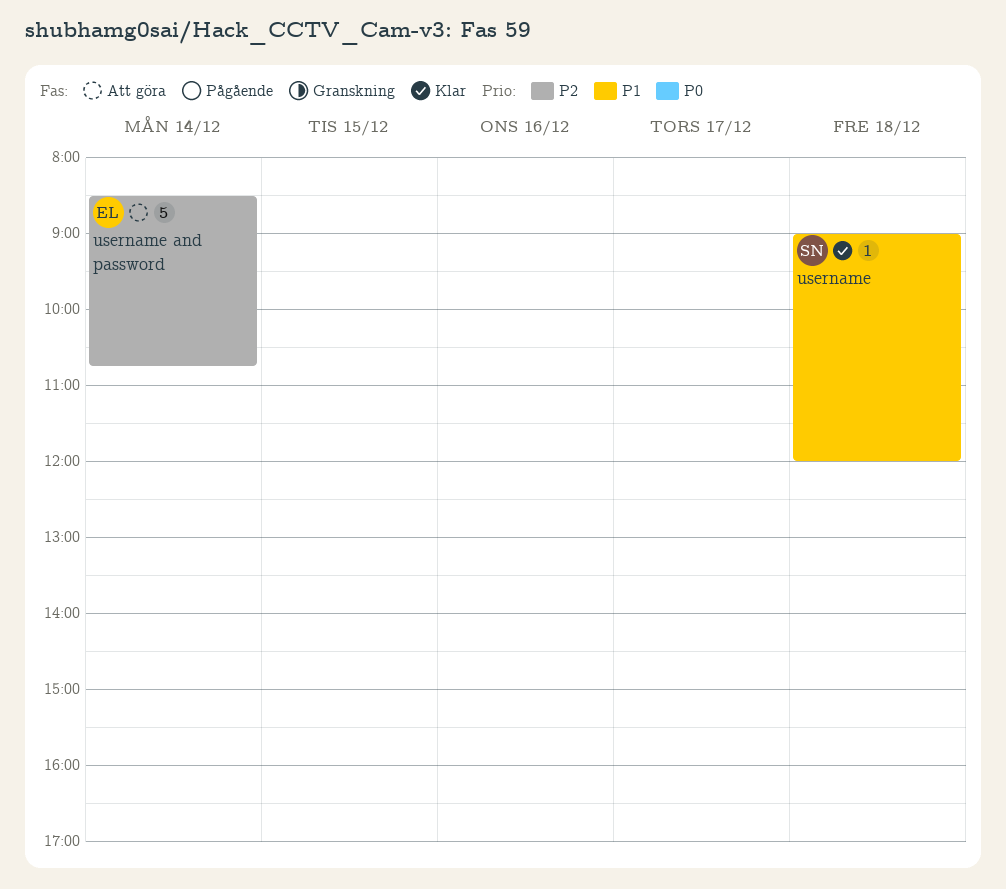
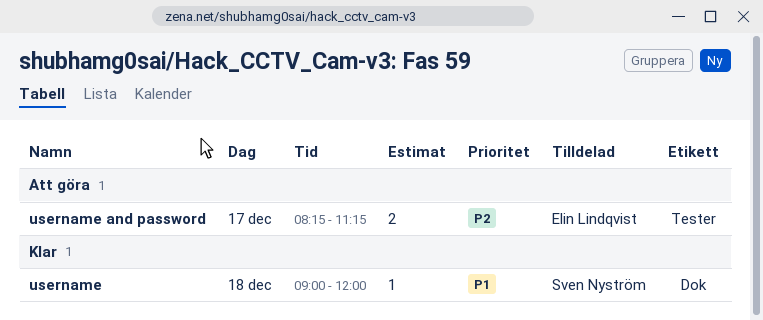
username and password, estimate: 5 -> 2
username and password, day: Dec 14 -> Dec 17
username and password, begins: 08:30 -> 08:15
username and password, ends: 10:45 -> 11:15

